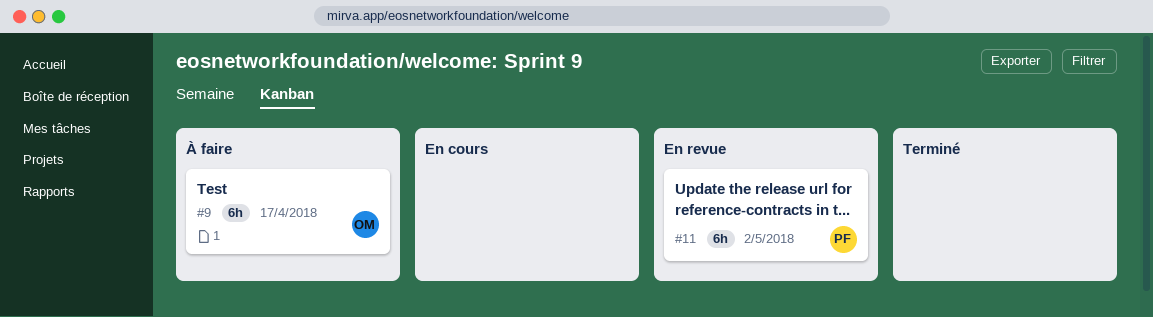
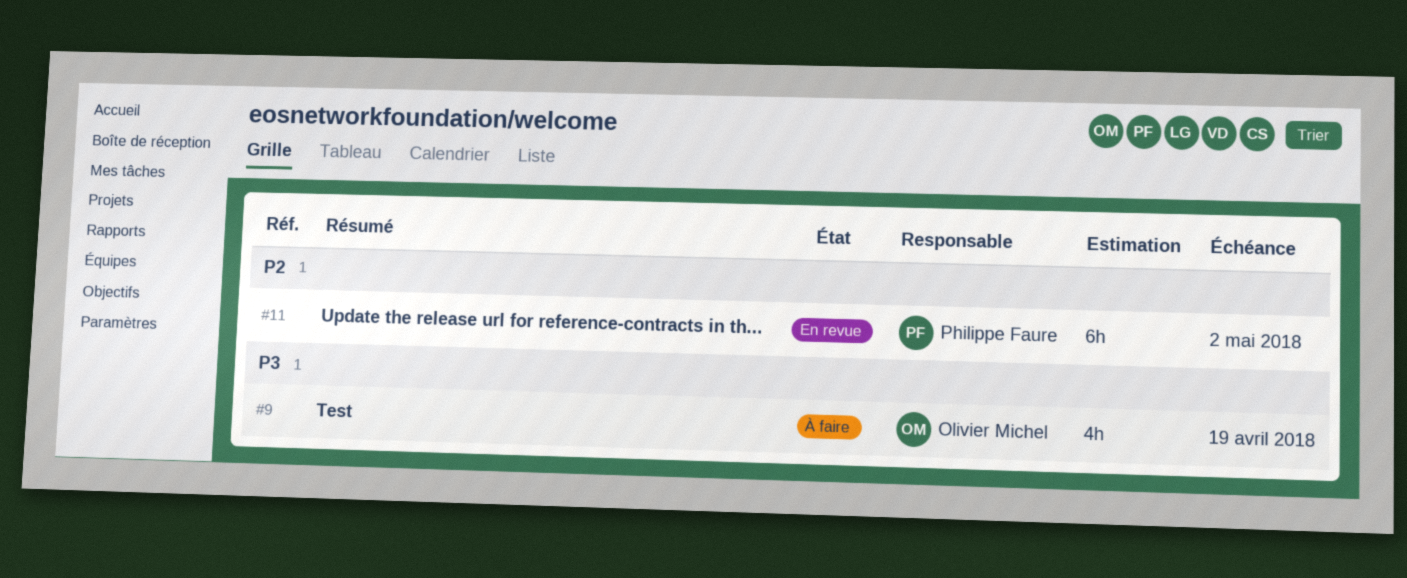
#9, estimate: 6h -> 4h
#9, due: Apr 17 -> Apr 19

